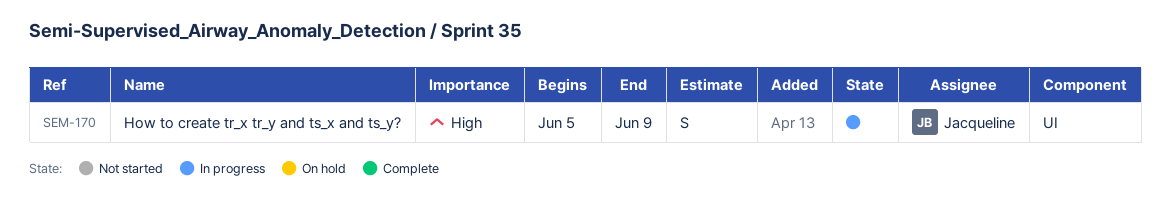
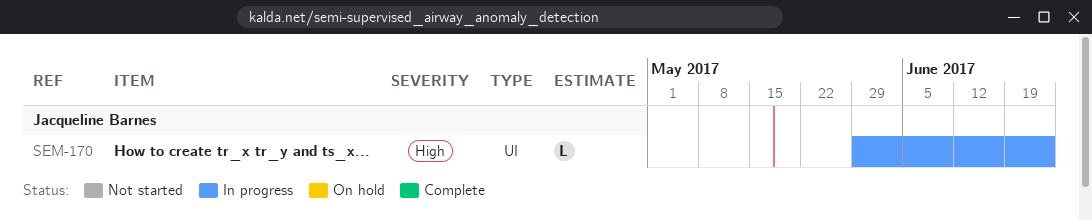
SEM-170, estimate: S -> L
SEM-170, start: Jun 5 -> May 29
SEM-170, due: Jun 9 -> Jun 23

